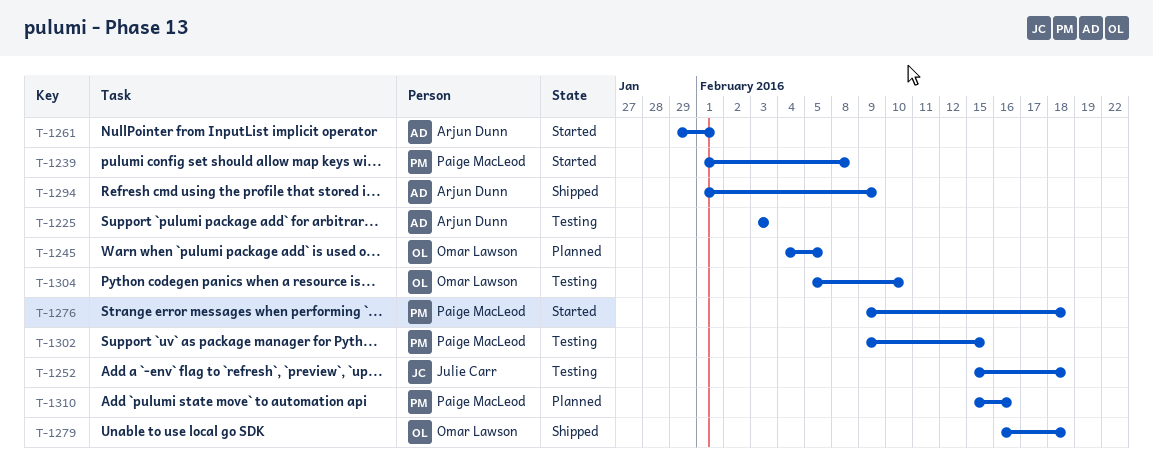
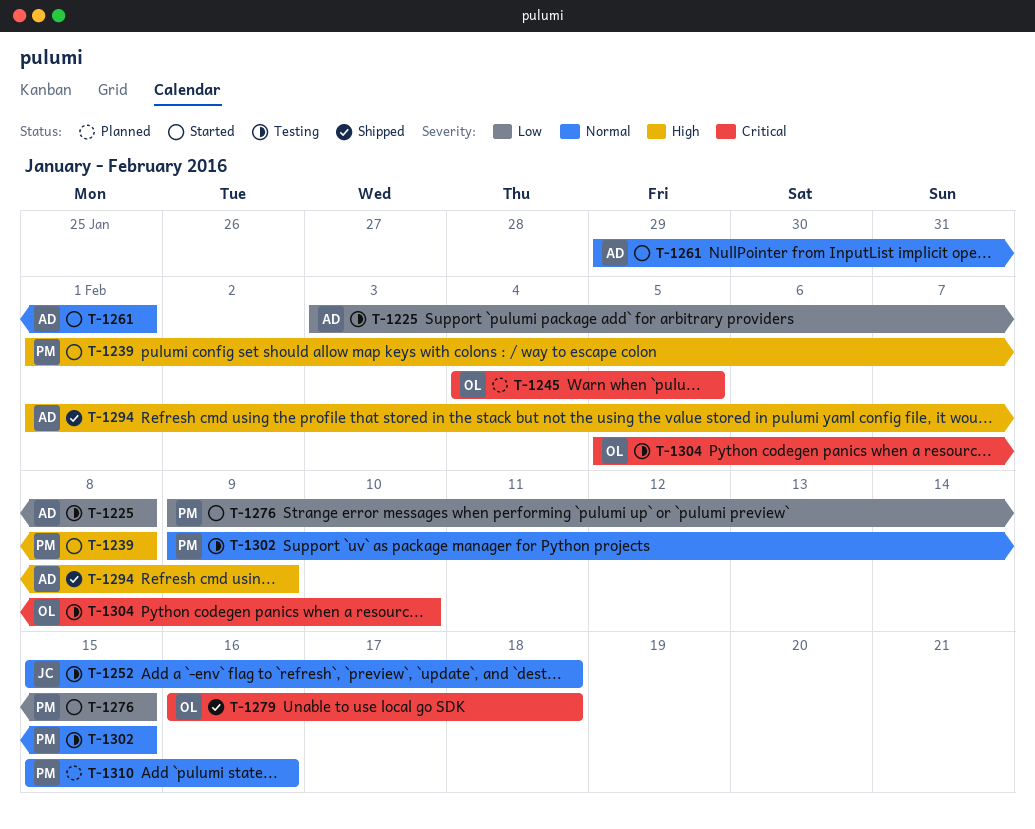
T-1225, due: Feb 3 -> Feb 8
T-1276, due: Feb 18 -> Feb 15

